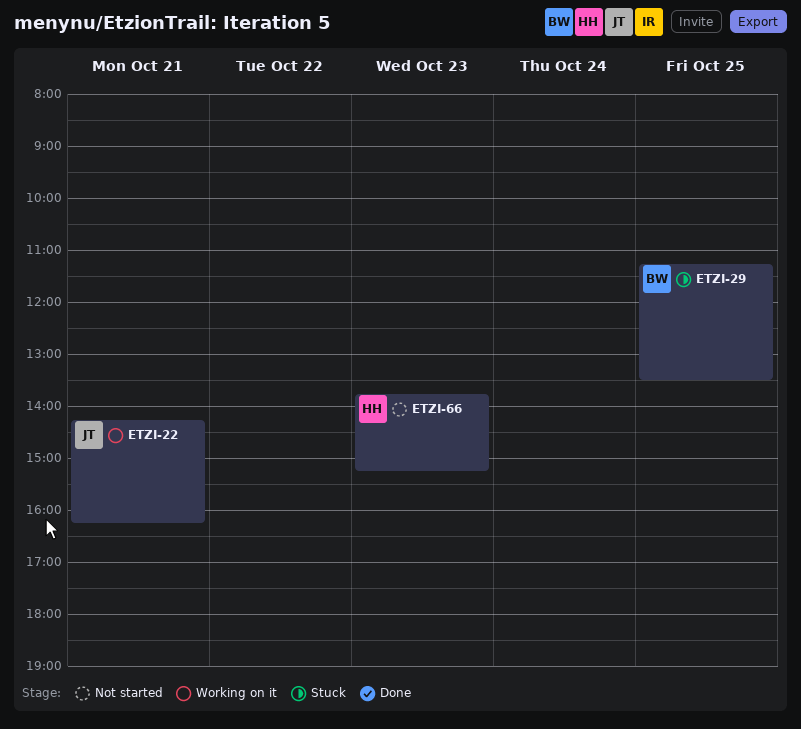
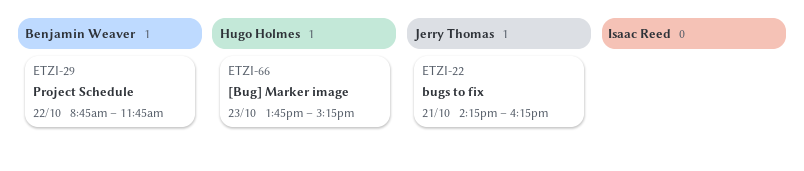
ETZI-29, day: Oct 25 -> Oct 22
ETZI-29, begins: 11:15 -> 08:45
ETZI-29, ends: 13:30 -> 11:45

